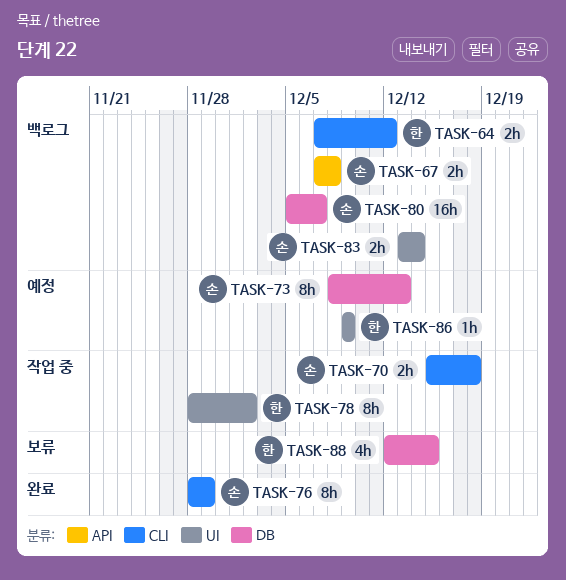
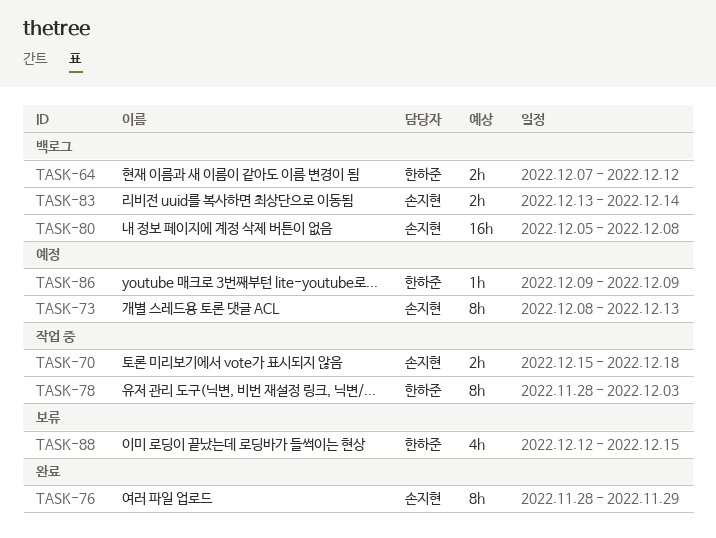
TASK-67: present -> none
TASK-78, due: Dec 2 -> Dec 3
TASK-80, due: Dec 7 -> Dec 8

